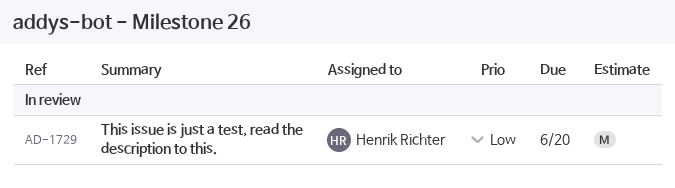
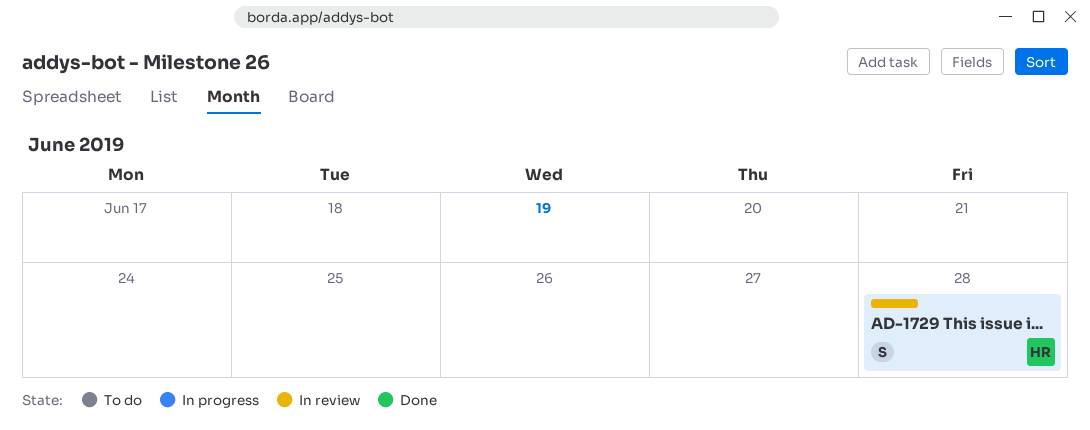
AD-1729, estimate: M -> S
AD-1729, due: Jun 20 -> Jun 28

